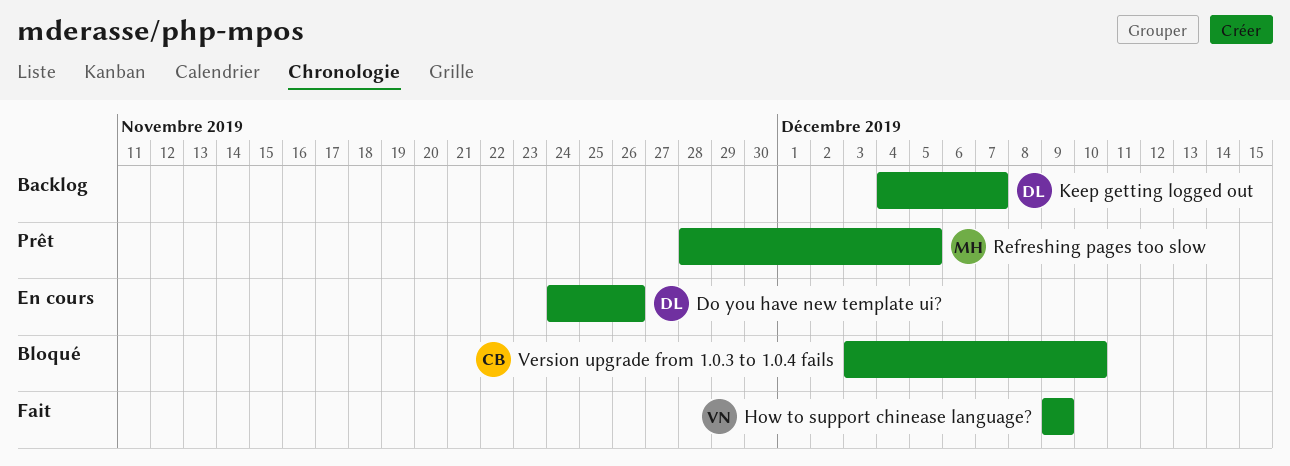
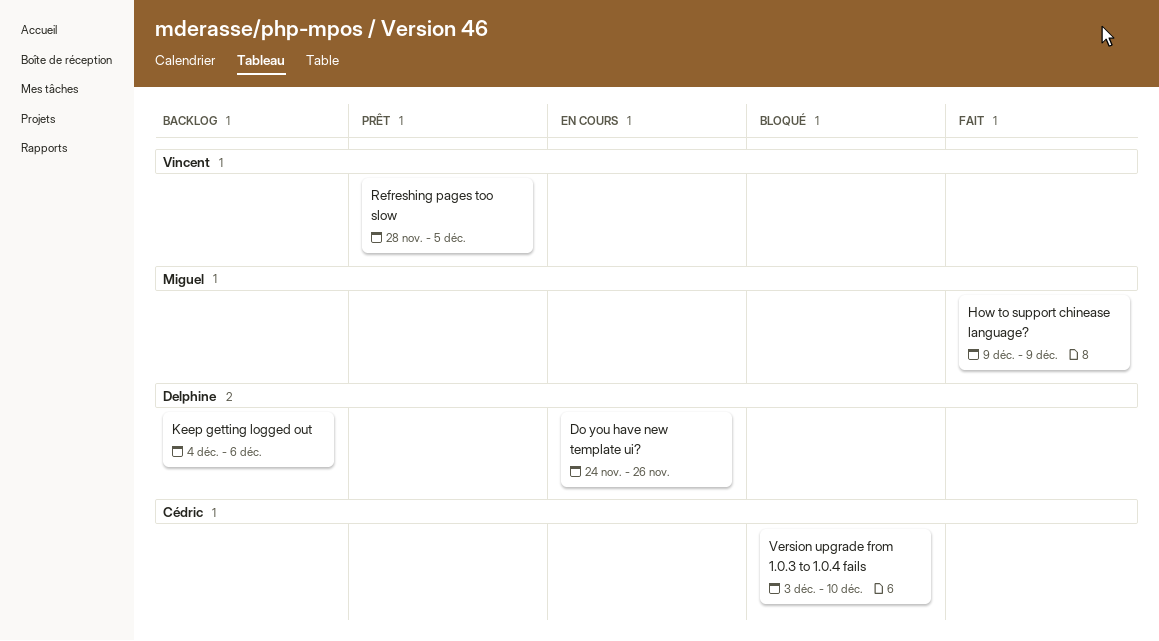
How to support chinease language?, owner: Vincent -> Miguel
Keep getting logged out, due: Dec 7 -> Dec 6
Refreshing pages too slow, owner: Miguel -> Vincent

